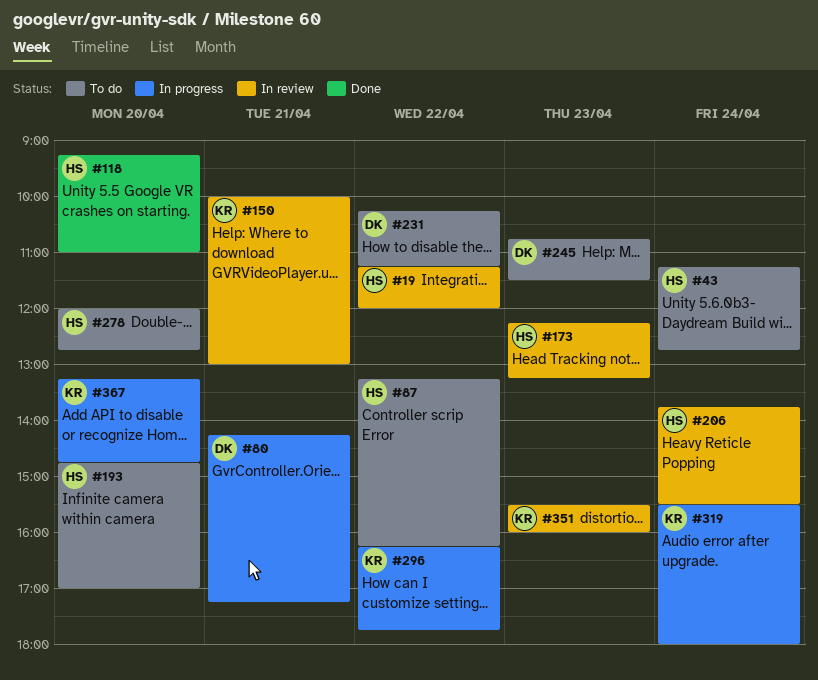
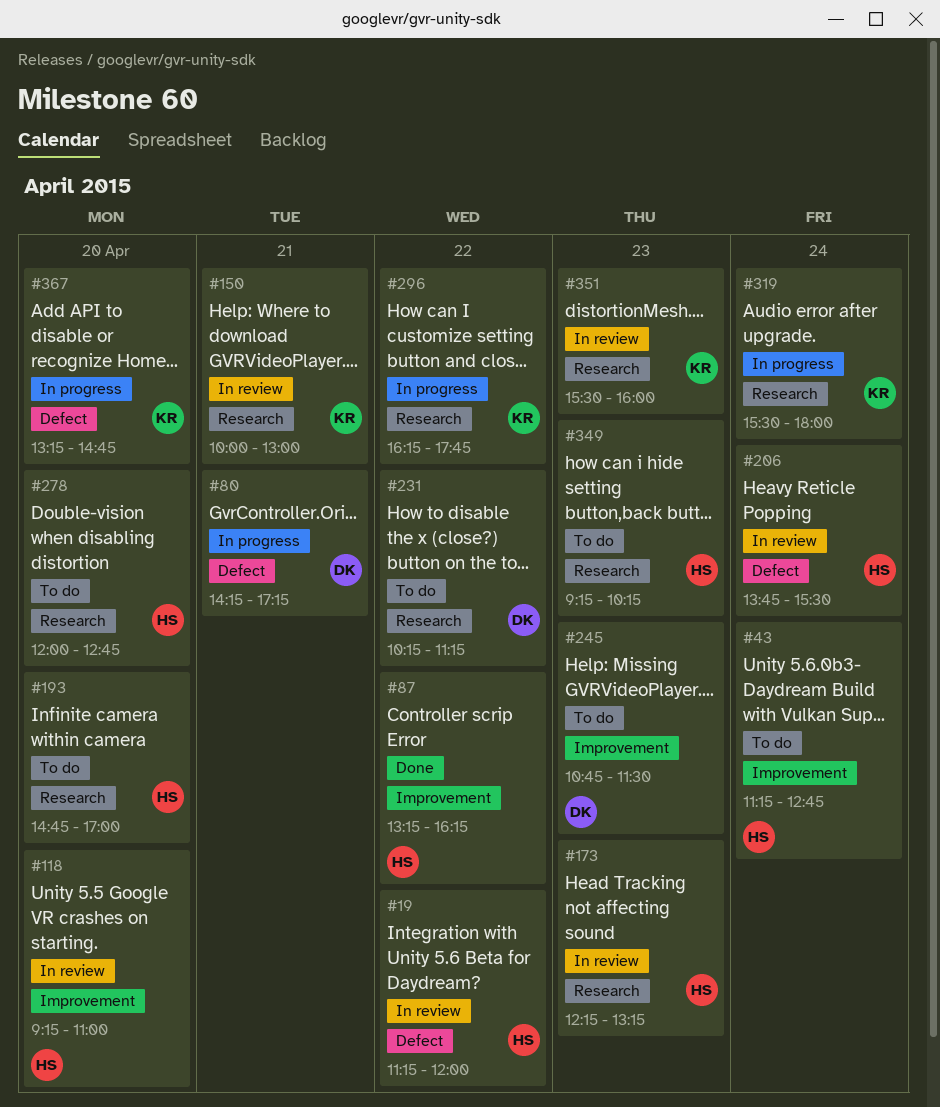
#87, status: To do -> Done
#118, status: Done -> In review
#349: none -> present

